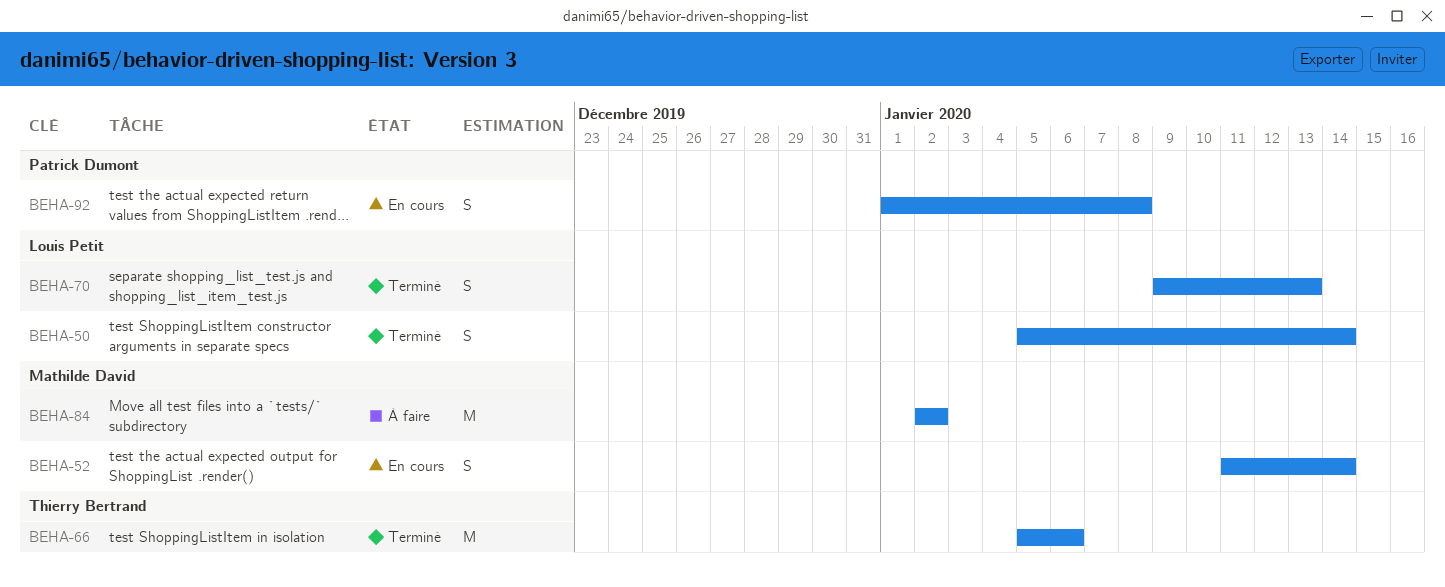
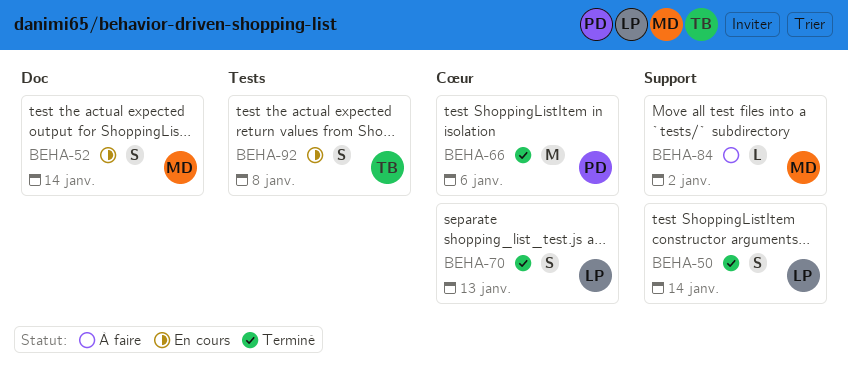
BEHA-66, owner: Thierry Bertrand -> Patrick Dumont
BEHA-84, estimate: M -> L
BEHA-92, owner: Patrick Dumont -> Thierry Bertrand

